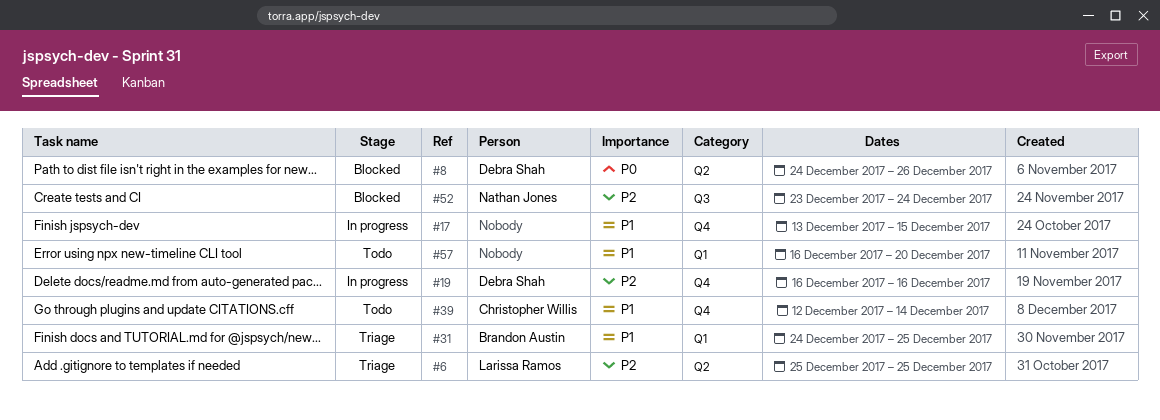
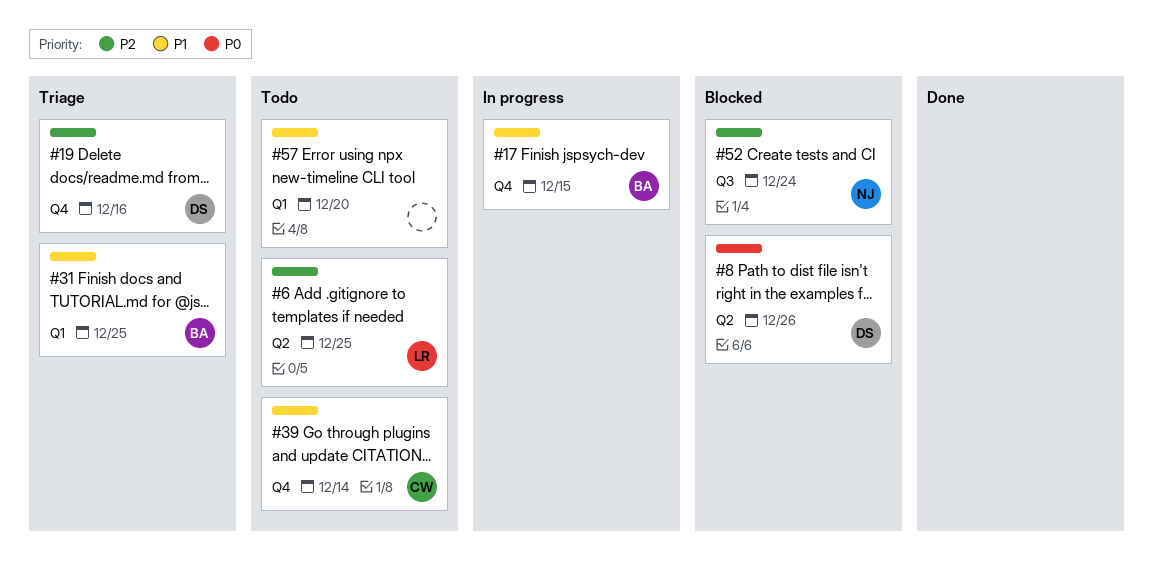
#6, status: Triage -> Todo
#17, owner: none -> Brandon Austin
#19, status: In progress -> Triage

